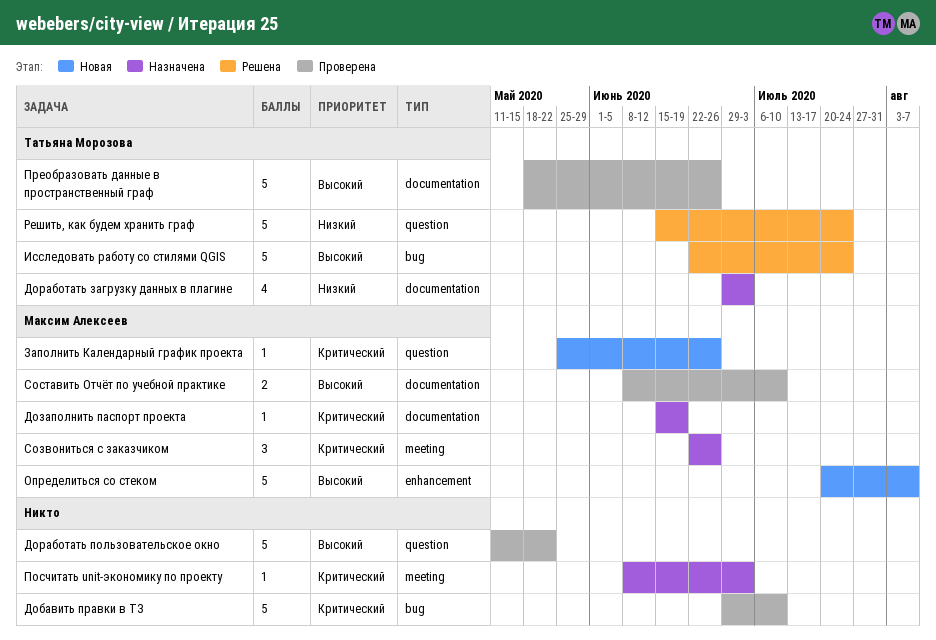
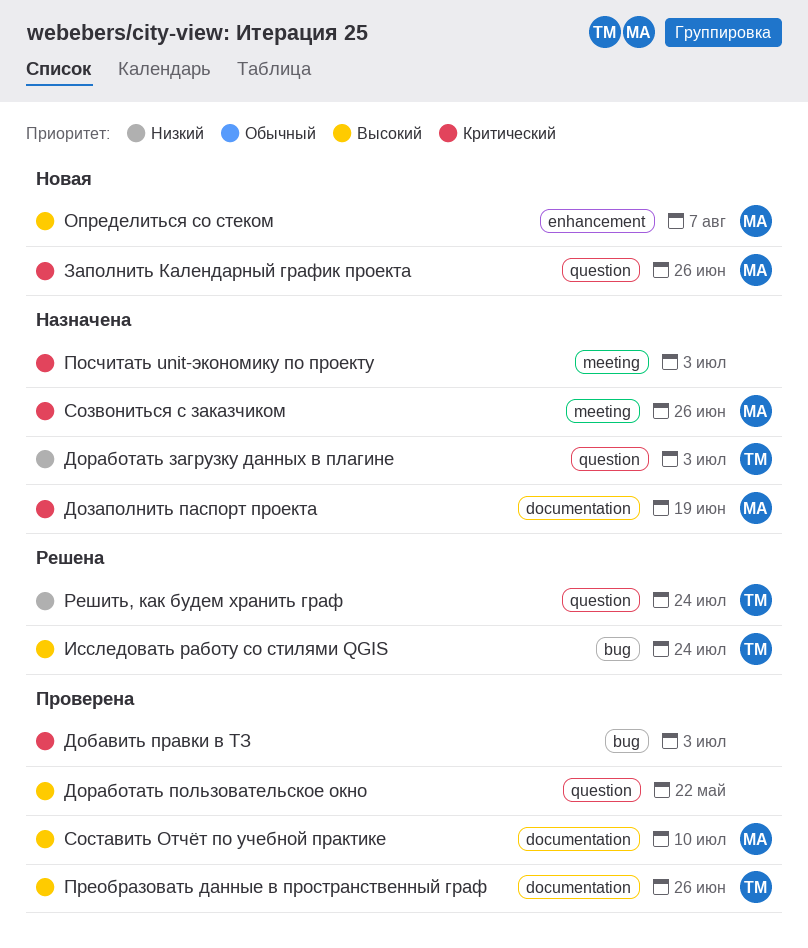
Добавить правки в ТЗ, due: Jul 10 -> Jul 3
Доработать загрузку данных в плагине, label: documentation -> question

